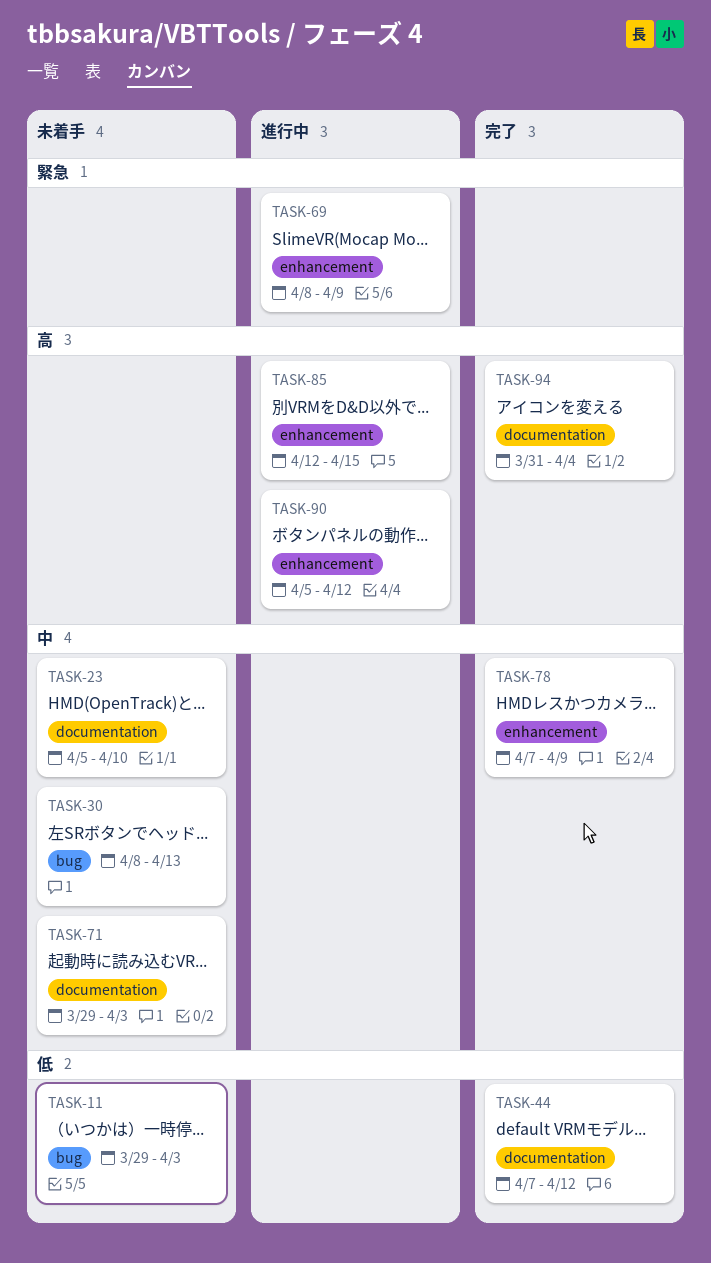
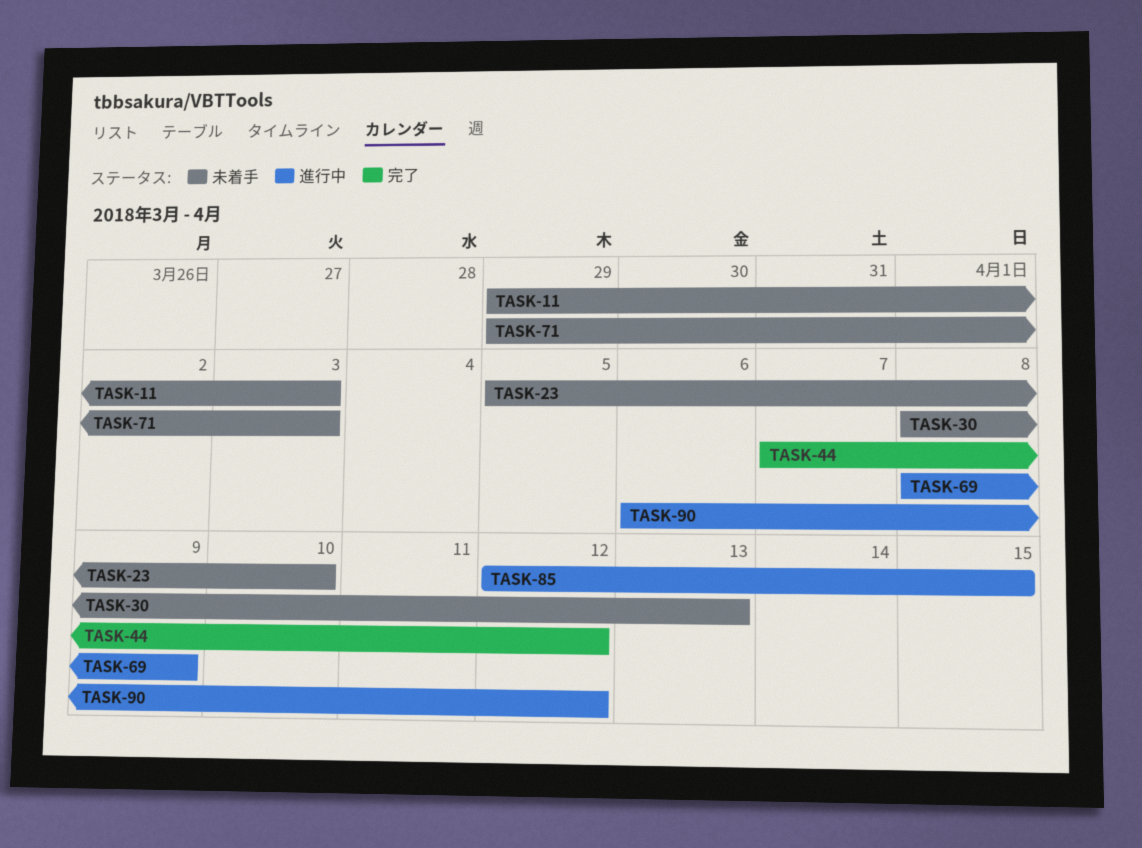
TASK-78: present -> none
TASK-90, start: Apr 5 -> Apr 6
TASK-94: present -> none

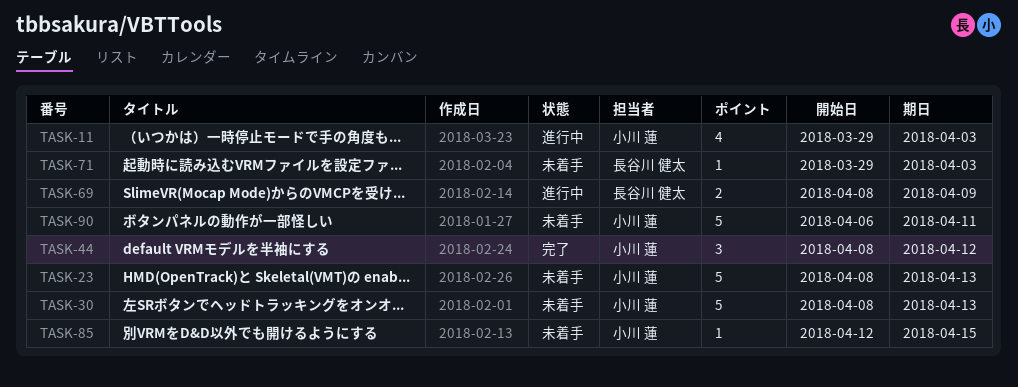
TASK-11, status: 未着手 -> 進行中
TASK-23, start: Apr 5 -> Apr 8
TASK-23, due: Apr 10 -> Apr 13
TASK-44, start: Apr 7 -> Apr 8
TASK-85, status: 進行中 -> 未着手
TASK-90, status: 進行中 -> 未着手
TASK-90, due: Apr 12 -> Apr 11

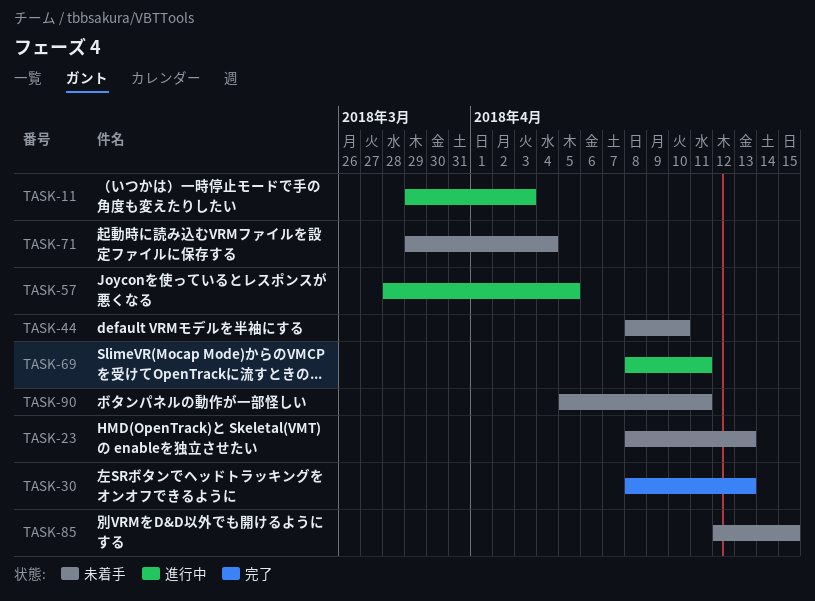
TASK-30, status: 未着手 -> 完了
TASK-44, status: 完了 -> 未着手
TASK-44, due: Apr 12 -> Apr 10
TASK-57: none -> present
TASK-69, due: Apr 9 -> Apr 11
TASK-71, due: Apr 3 -> Apr 4
TASK-90, start: Apr 6 -> Apr 5

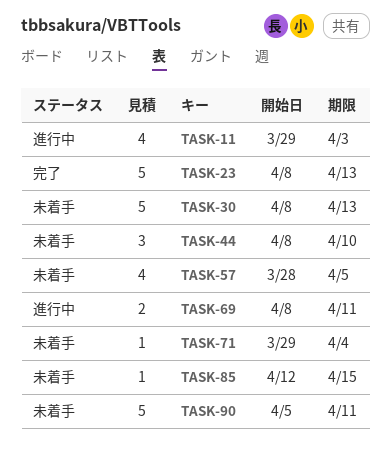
TASK-23, status: 未着手 -> 完了
TASK-30, status: 完了 -> 未着手
TASK-57, status: 進行中 -> 未着手

